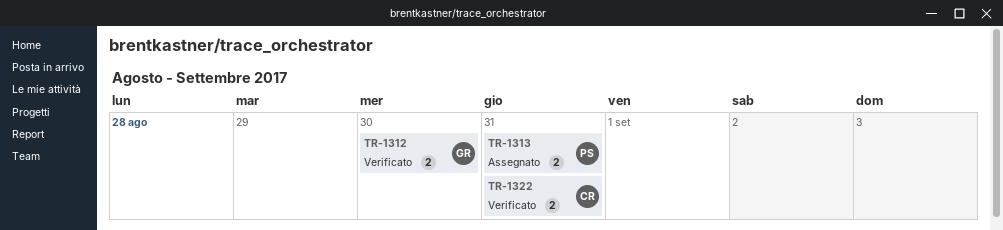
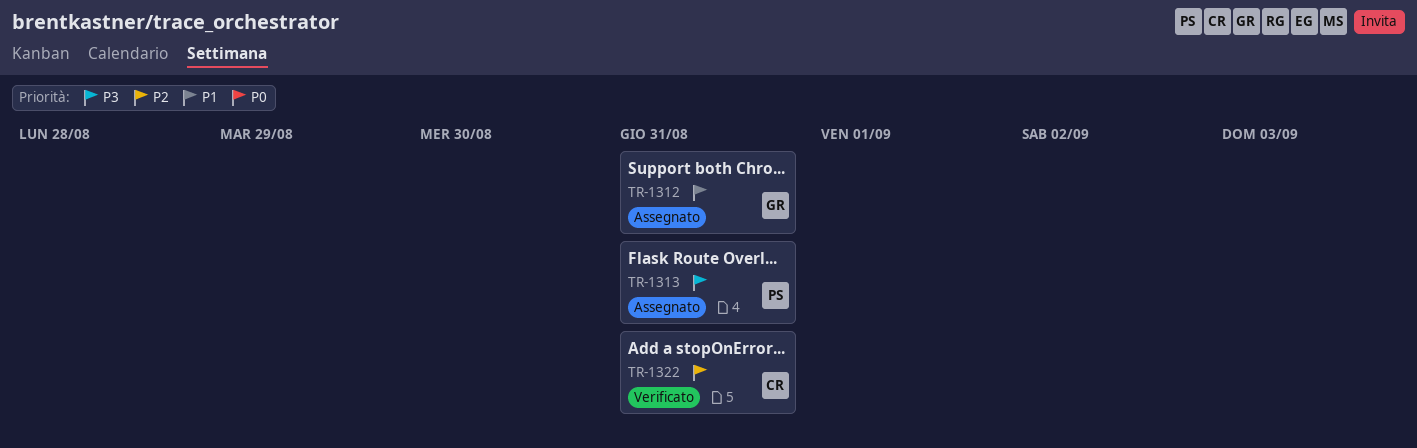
TR-1312, status: Verificato -> Assegnato
TR-1312, due: Aug 30 -> Aug 31

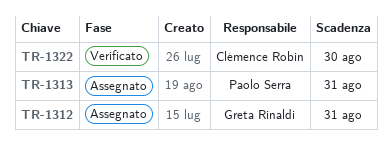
TR-1322, due: Aug 31 -> Aug 30

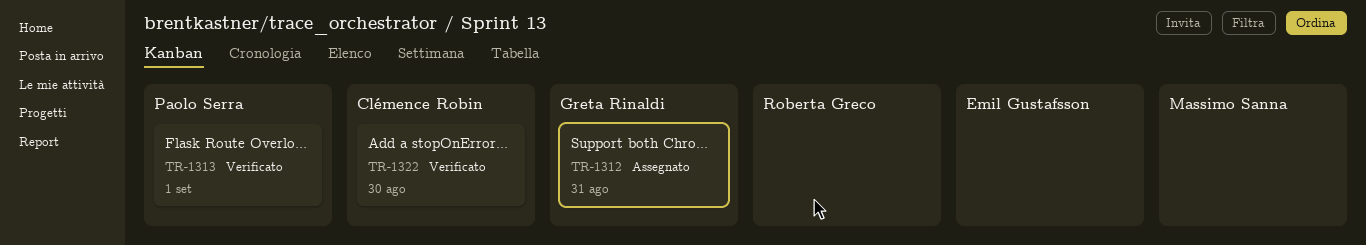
TR-1313, status: Assegnato -> Verificato
TR-1313, due: Aug 31 -> Sep 1

